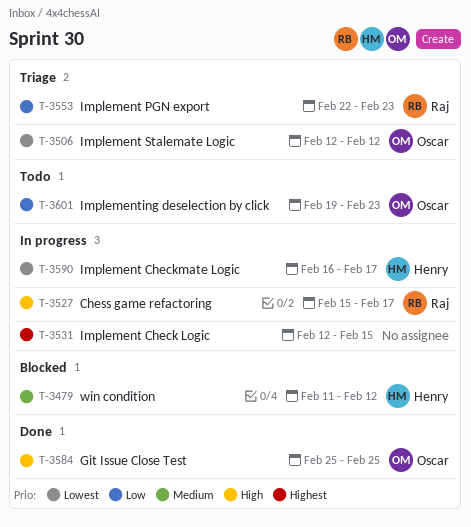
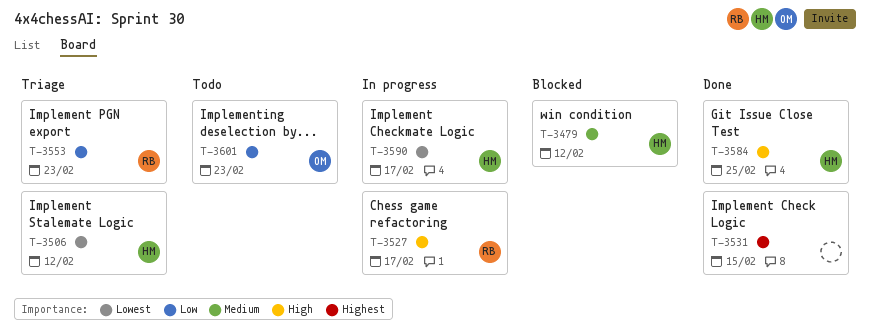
T-3506, owner: Oscar -> Henry
T-3531, status: In progress -> Done
T-3584, owner: Oscar -> Henry

